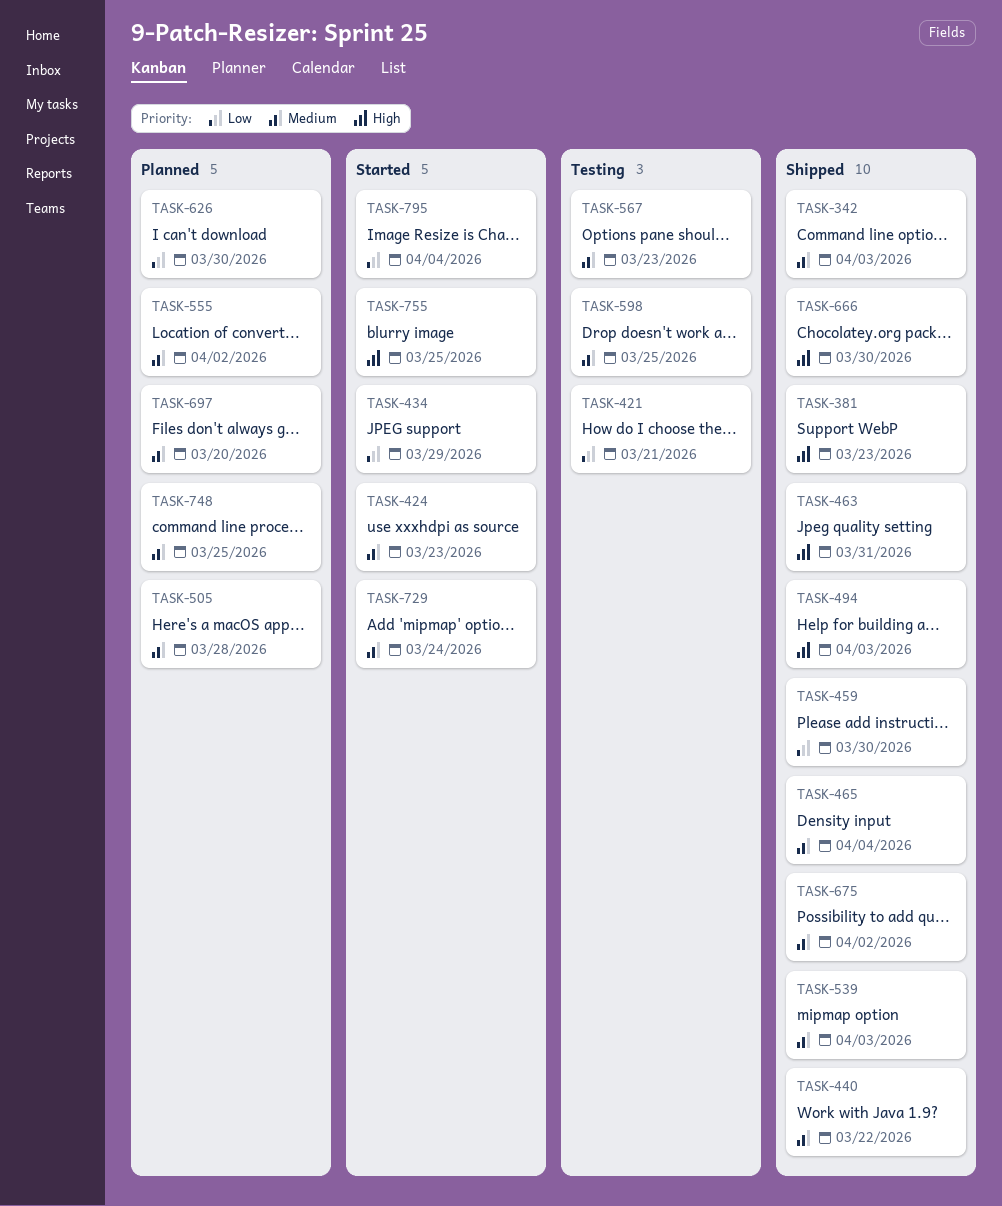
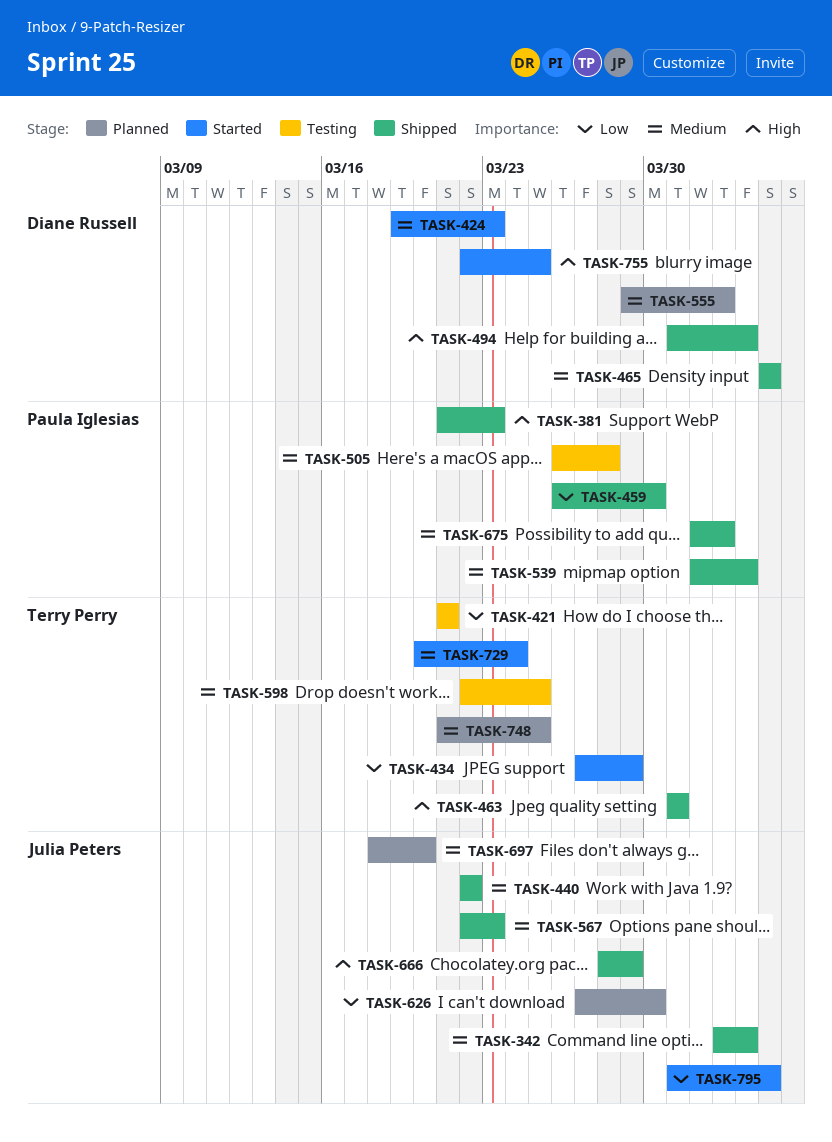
TASK-505, status: Planned -> Testing
TASK-567, status: Testing -> Shipped
TASK-666, due: Mar 30 -> Mar 29

